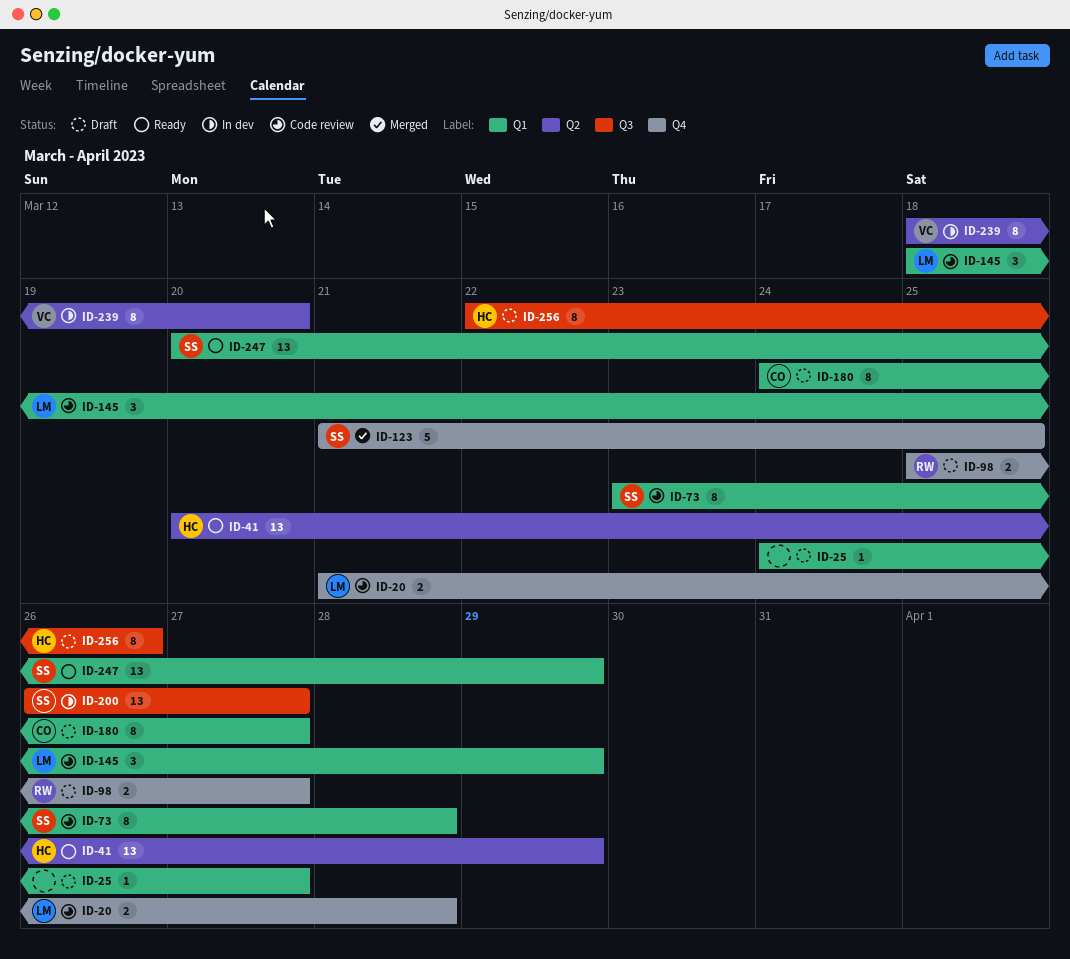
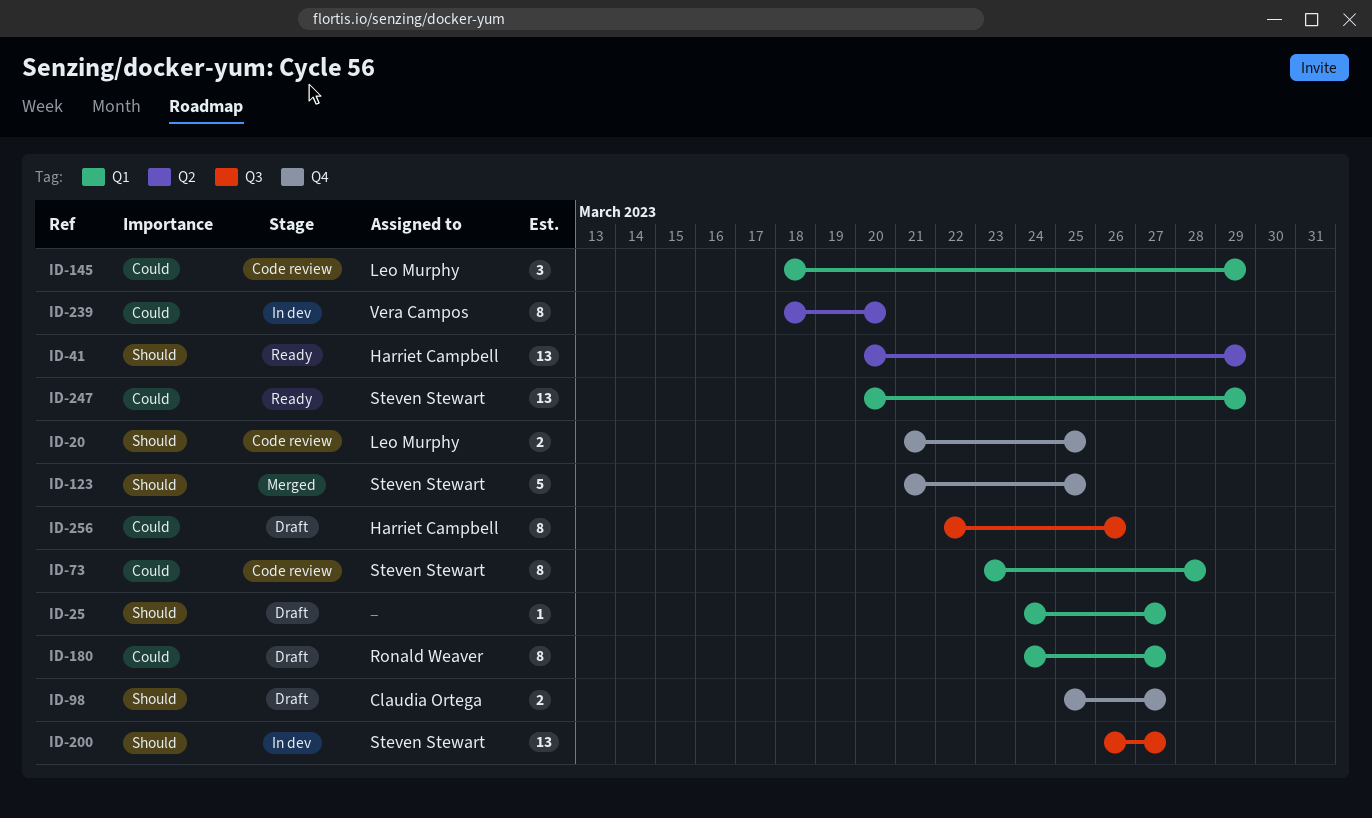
ID-20, due: Mar 28 -> Mar 25
ID-98, owner: Ronald Weaver -> Claudia Ortega
ID-180, owner: Claudia Ortega -> Ronald Weaver

